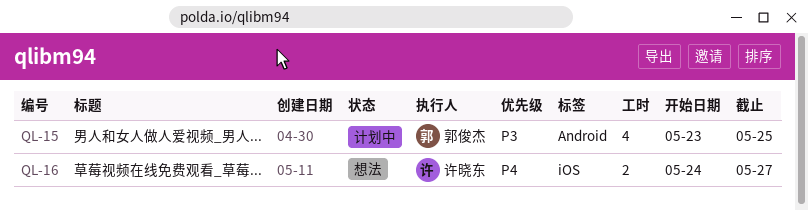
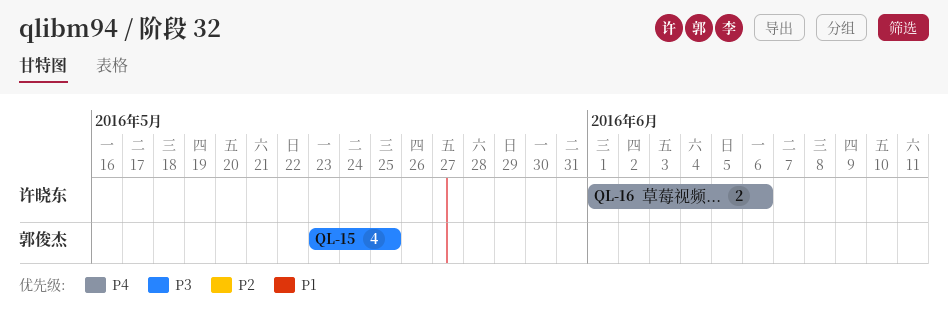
QL-16, start: May 24 -> Jun 1
QL-16, due: May 27 -> Jun 6

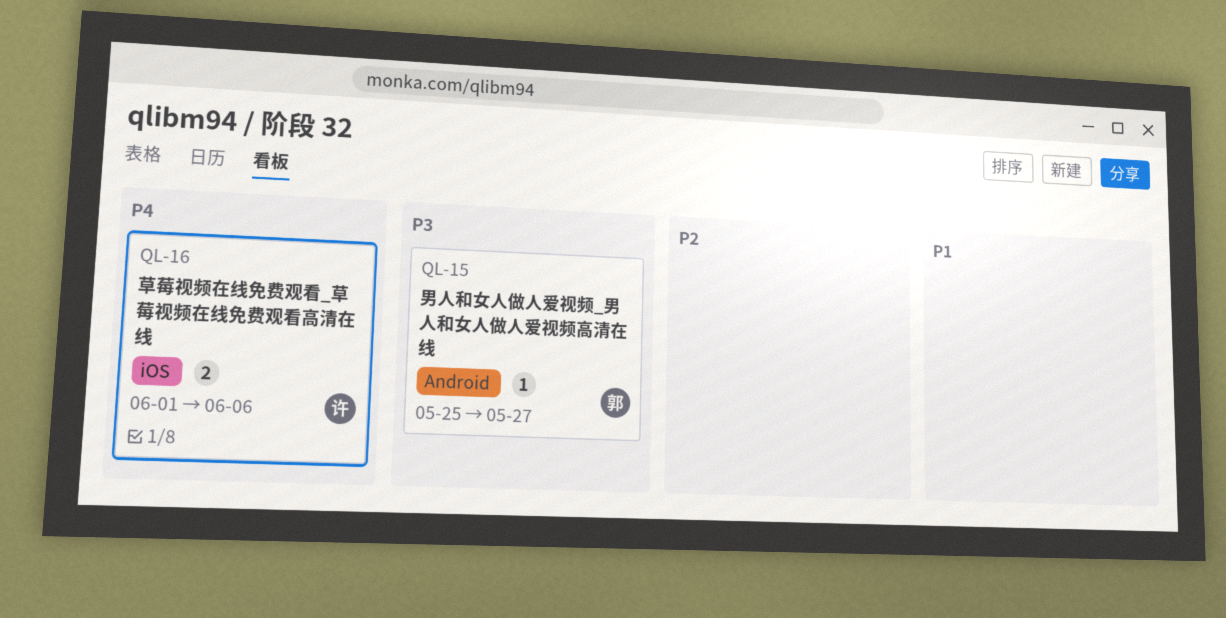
QL-15, estimate: 4 -> 1
QL-15, start: May 23 -> May 25
QL-15, due: May 25 -> May 27

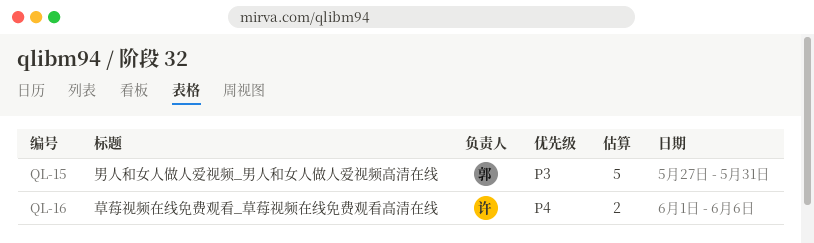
QL-15, estimate: 1 -> 5
QL-15, start: May 25 -> May 27
QL-15, due: May 27 -> May 31

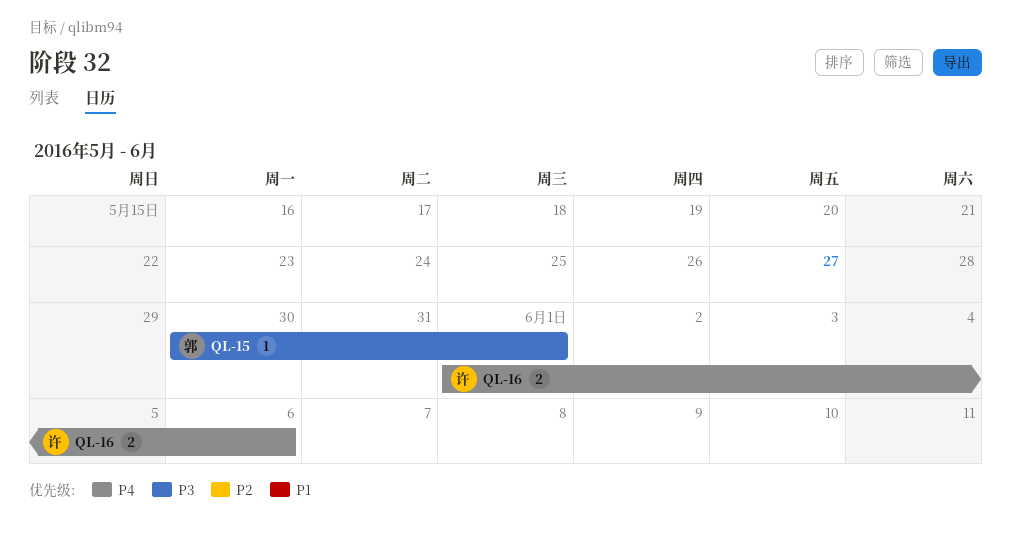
QL-15, estimate: 5 -> 1
QL-15, start: May 27 -> May 30
QL-15, due: May 31 -> Jun 1

